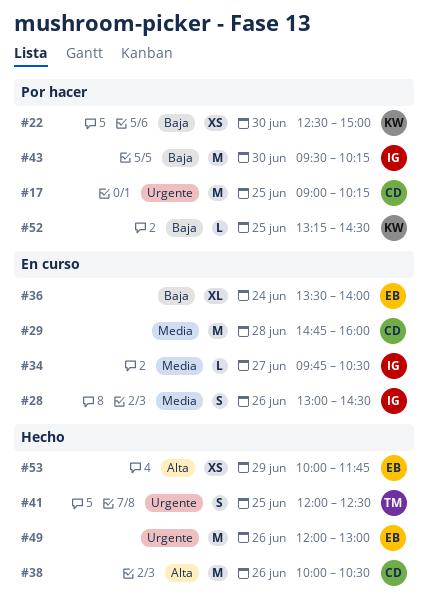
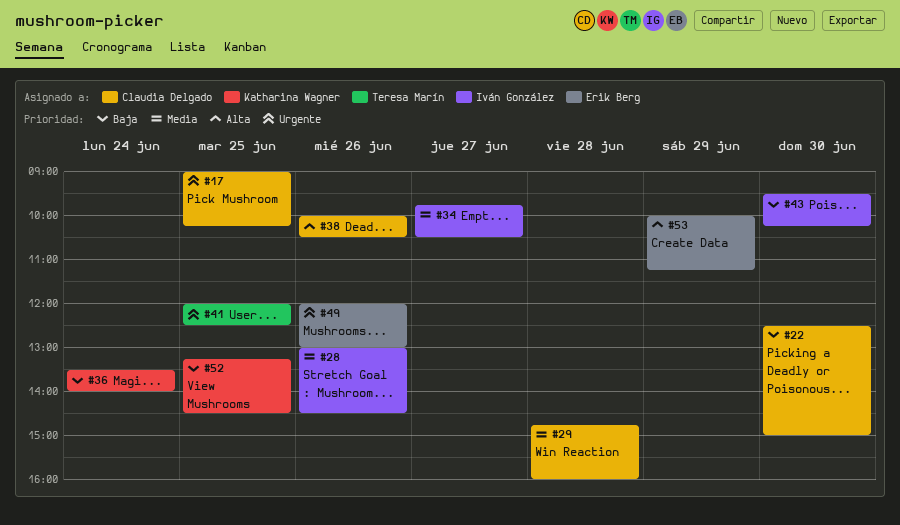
#22, owner: Katharina Wagner -> Claudia Delgado
#36, owner: Erik Berg -> Katharina Wagner
#53, ends: 11:45 -> 11:15

